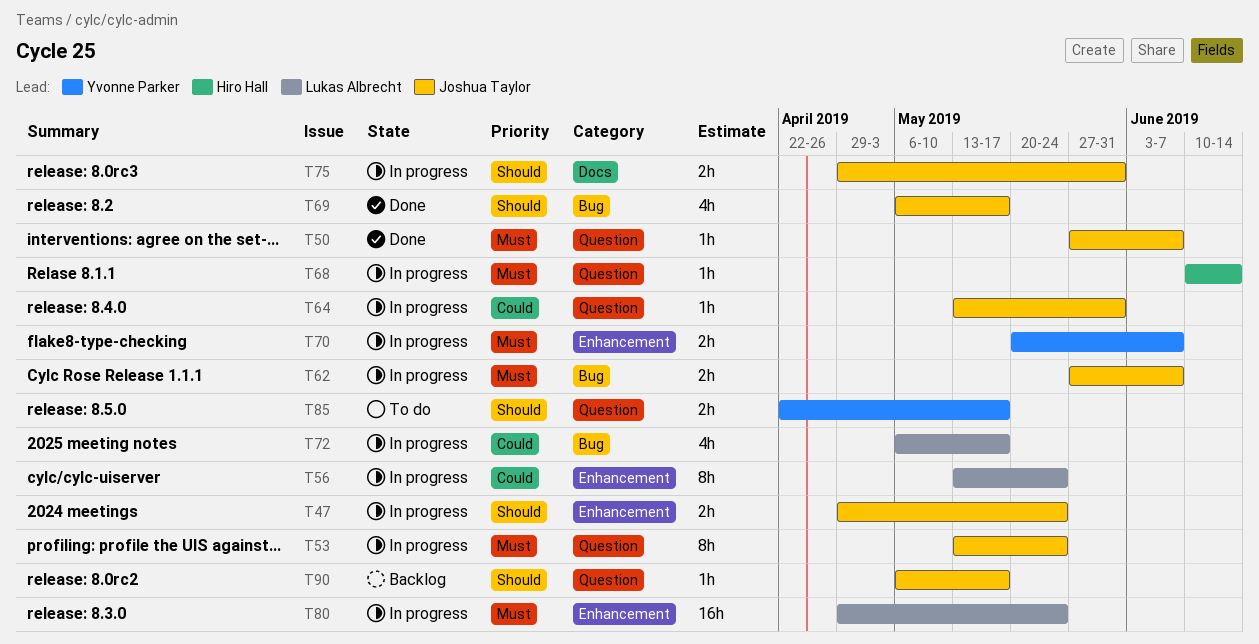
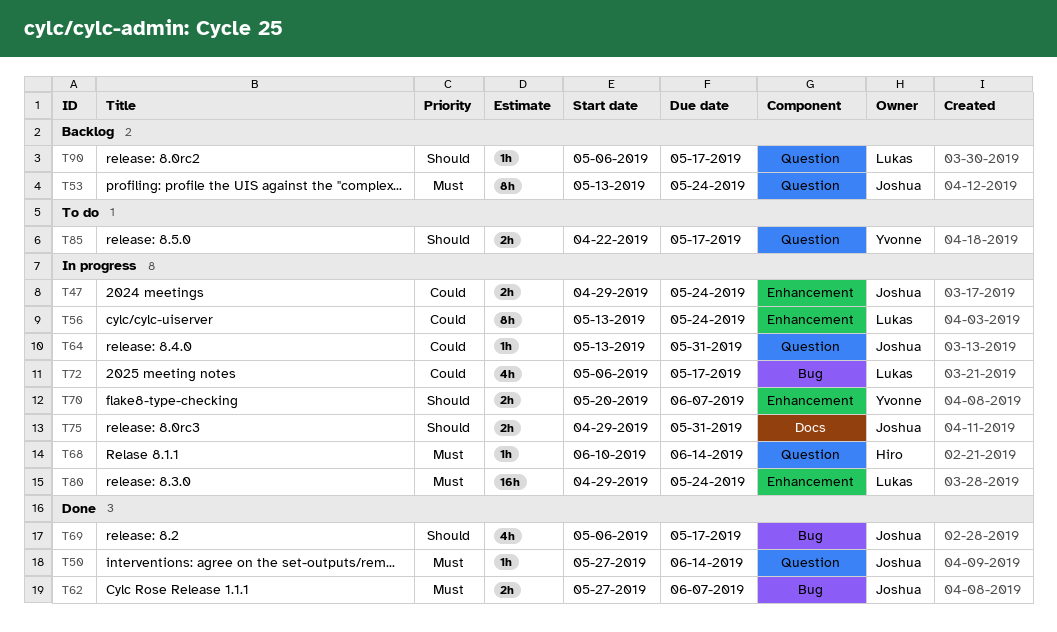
T47, priority: Should -> Could
T50, due: Jun 7 -> Jun 14
T53, status: In progress -> Backlog
T62, status: In progress -> Done
T70, priority: Must -> Should
T90, owner: Joshua Taylor -> Lukas Albrecht

